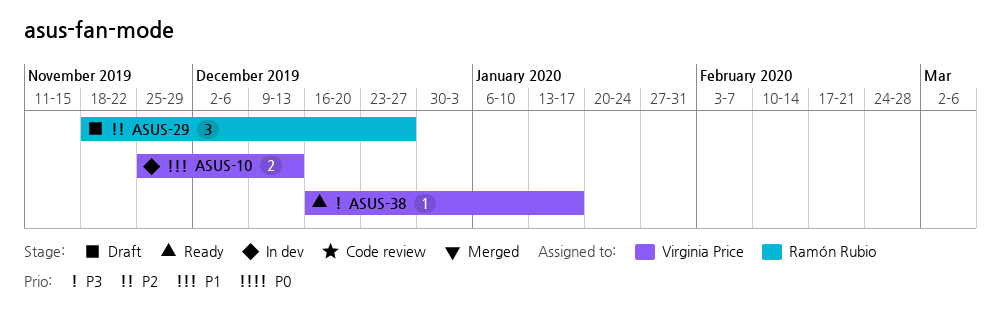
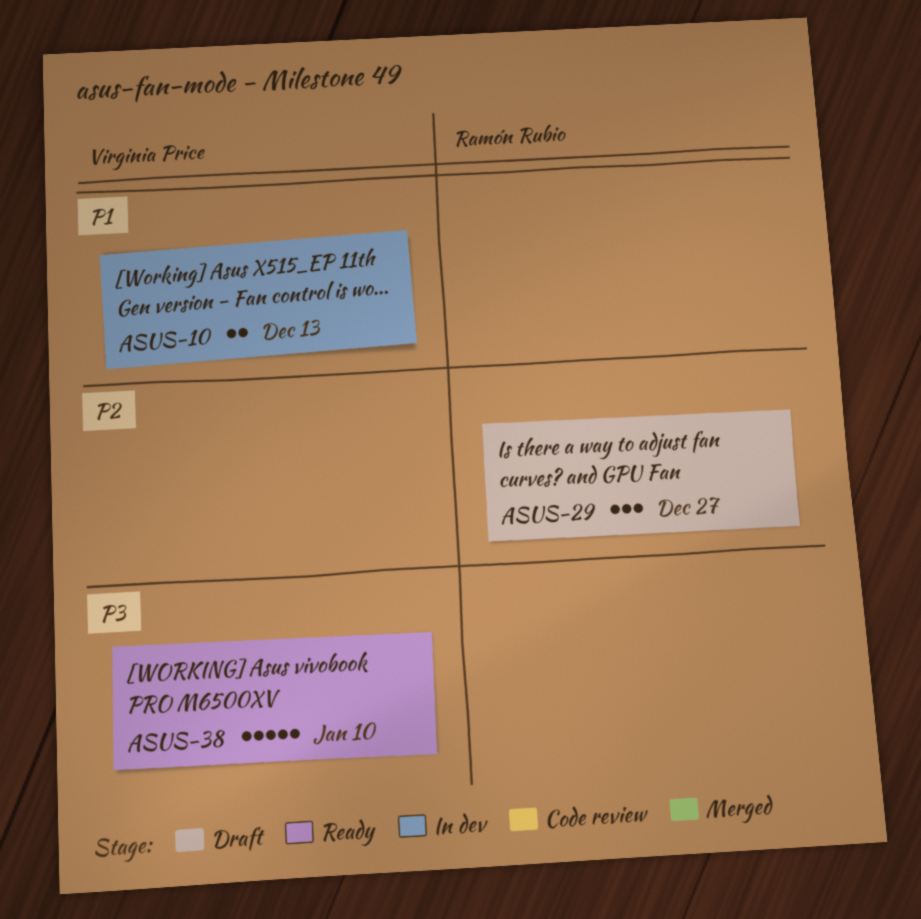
ASUS-38, estimate: 1 -> 5
ASUS-38, due: Jan 17 -> Jan 10

